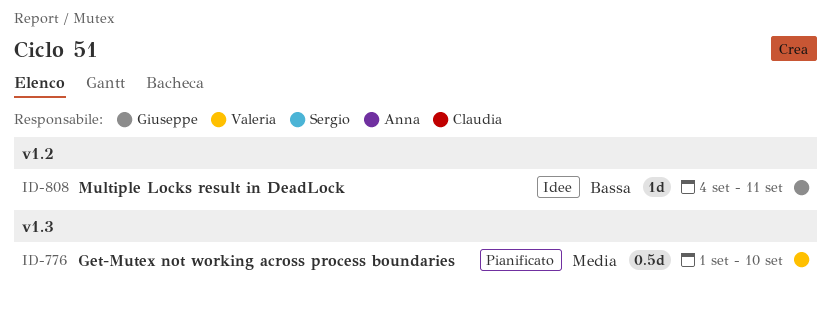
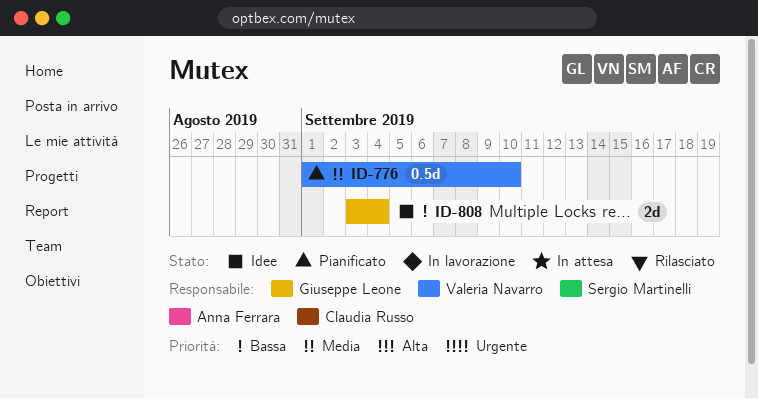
ID-808, estimate: 1d -> 2d
ID-808, start: Sep 4 -> Sep 3
ID-808, due: Sep 11 -> Sep 4

